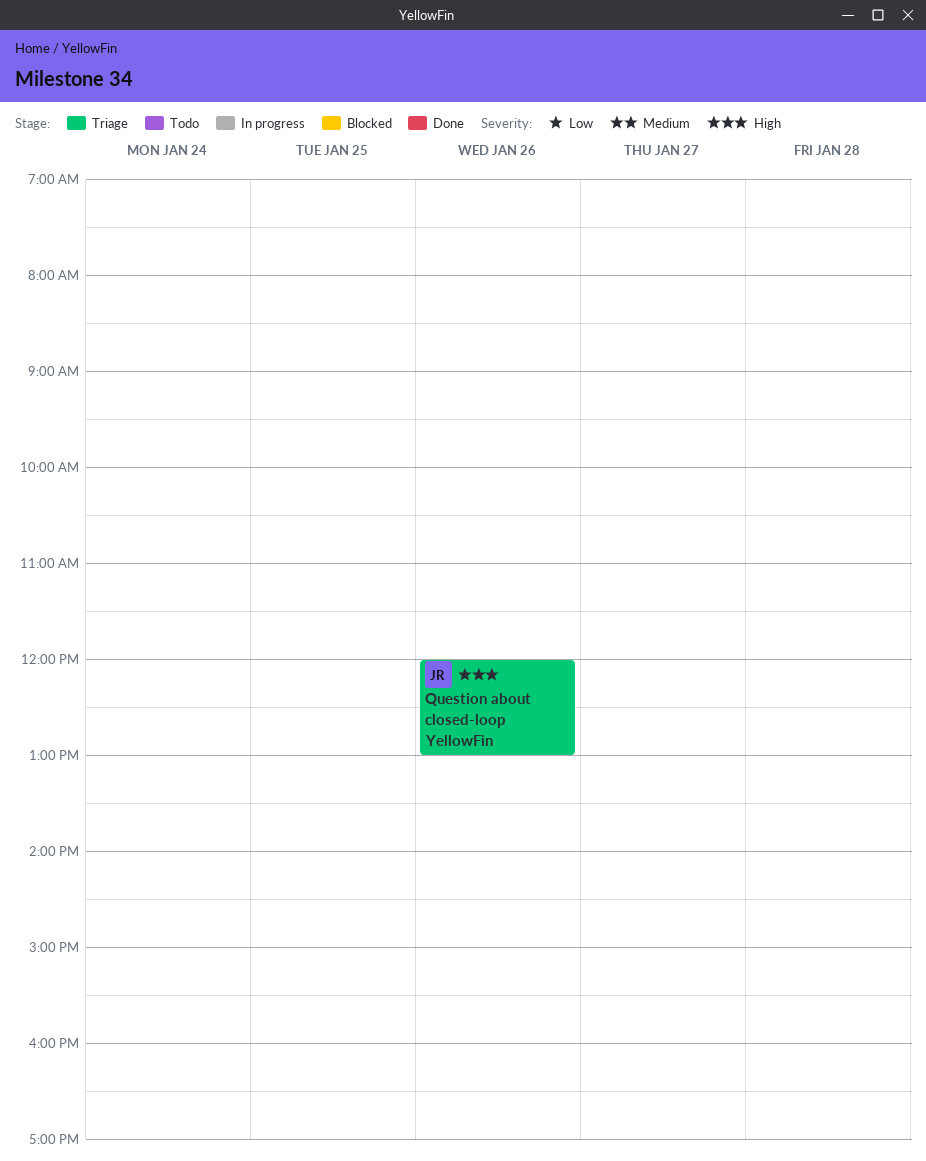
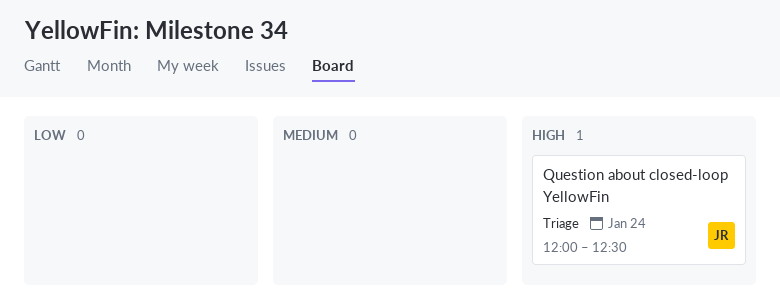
Question about closed-loop YellowFin, day: Jan 26 -> Jan 24
Question about closed-loop YellowFin, ends: 13:00 -> 12:30

